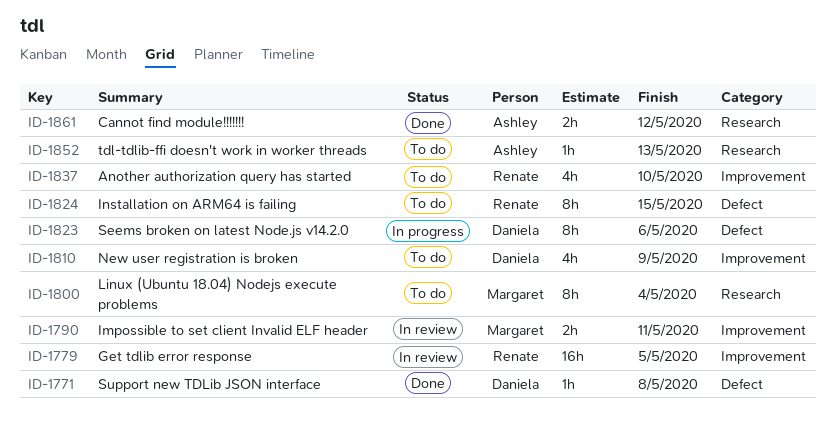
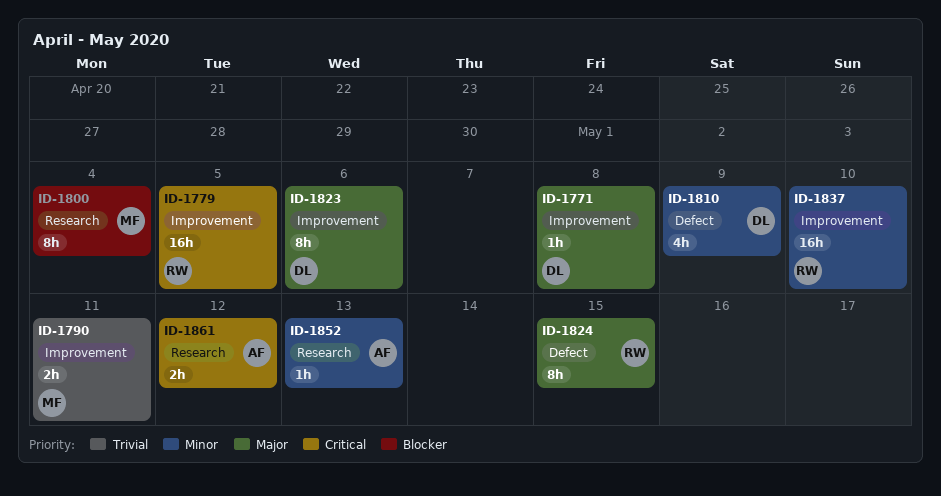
ID-1771, label: Defect -> Improvement
ID-1810, label: Improvement -> Defect
ID-1823, label: Defect -> Improvement
ID-1837, estimate: 4h -> 16h

